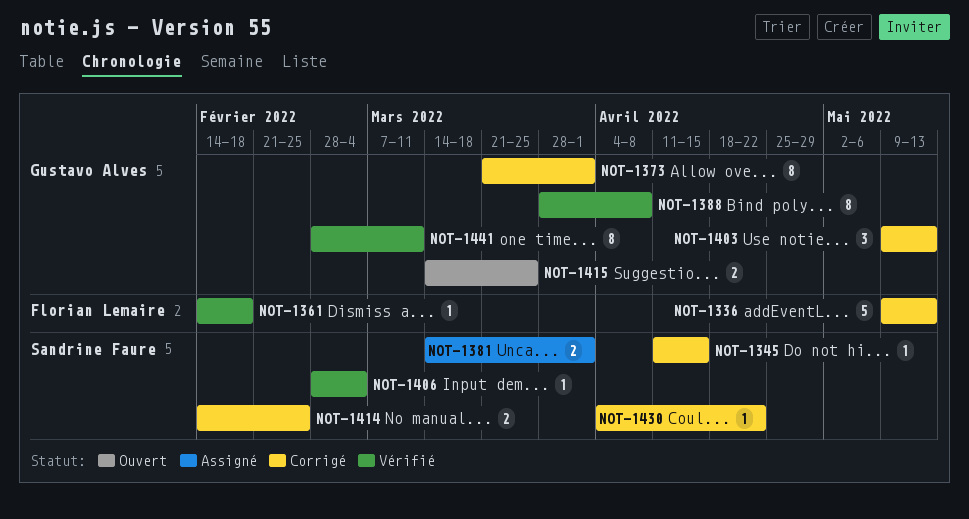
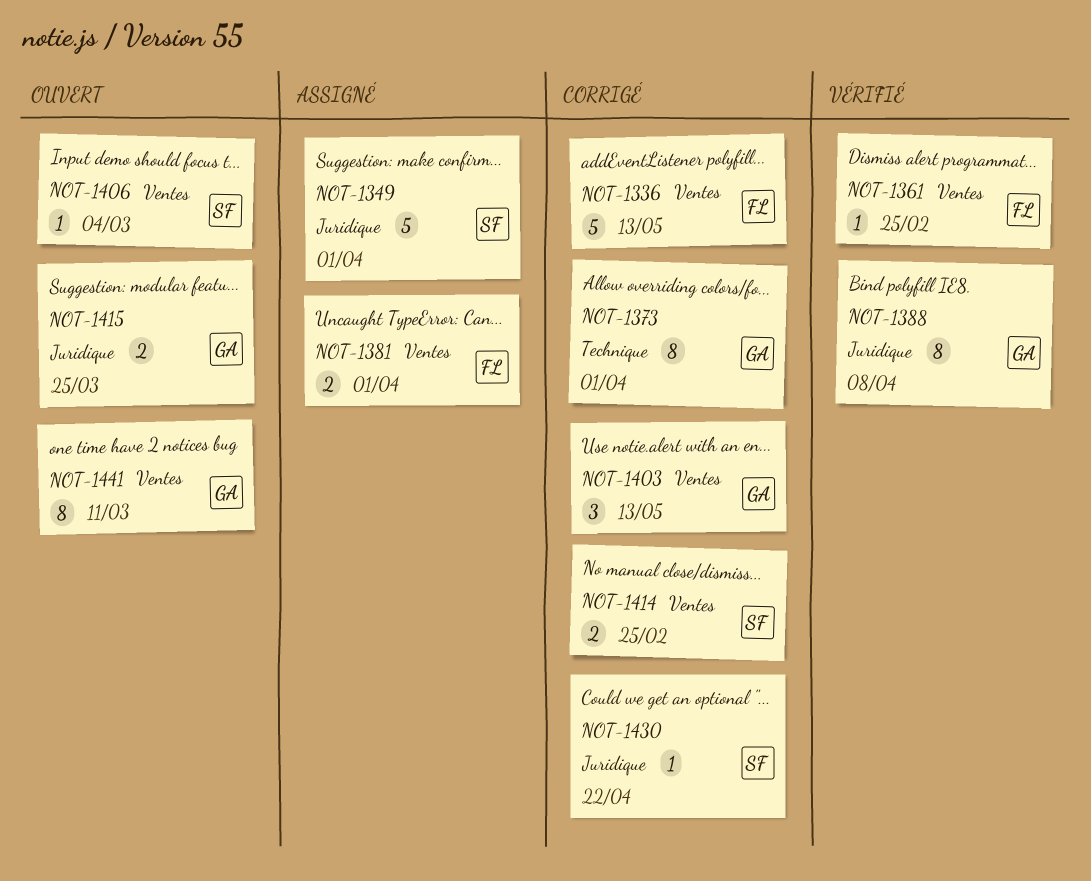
NOT-1345: present -> none
NOT-1349: none -> present
NOT-1361, due: Feb 18 -> Feb 25
NOT-1381, owner: Sandrine Faure -> Florian Lemaire
NOT-1406, status: Vérifié -> Ouvert
NOT-1441, status: Vérifié -> Ouvert

